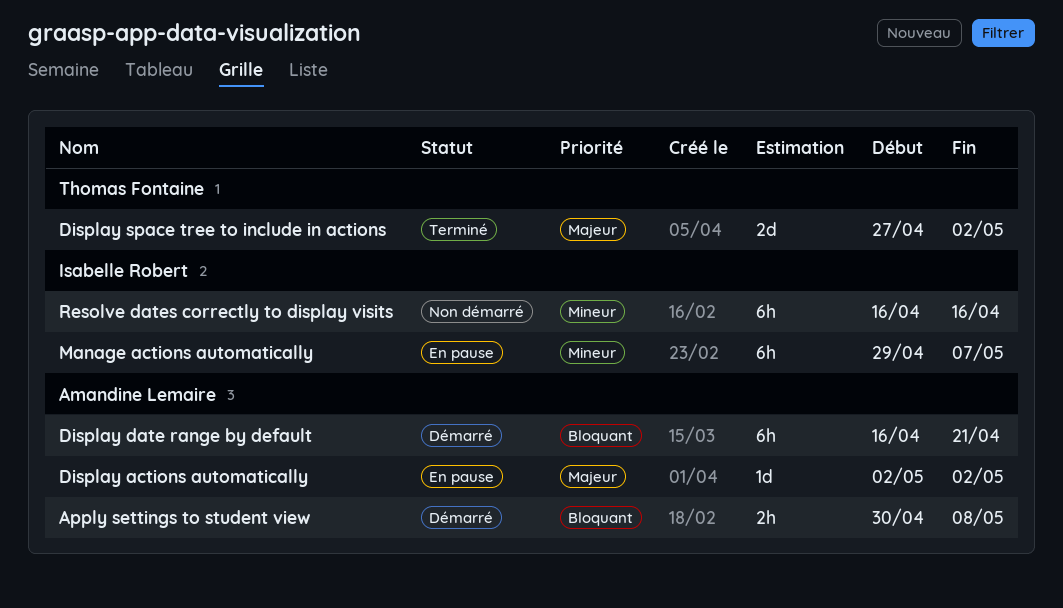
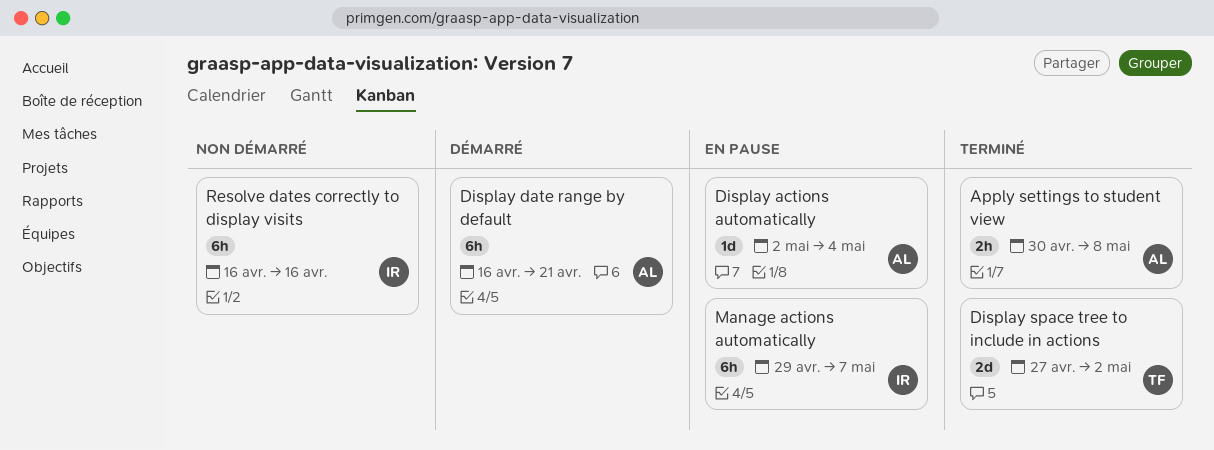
Apply settings to student view, status: Démarré -> Terminé
Display actions automatically, due: May 2 -> May 4

